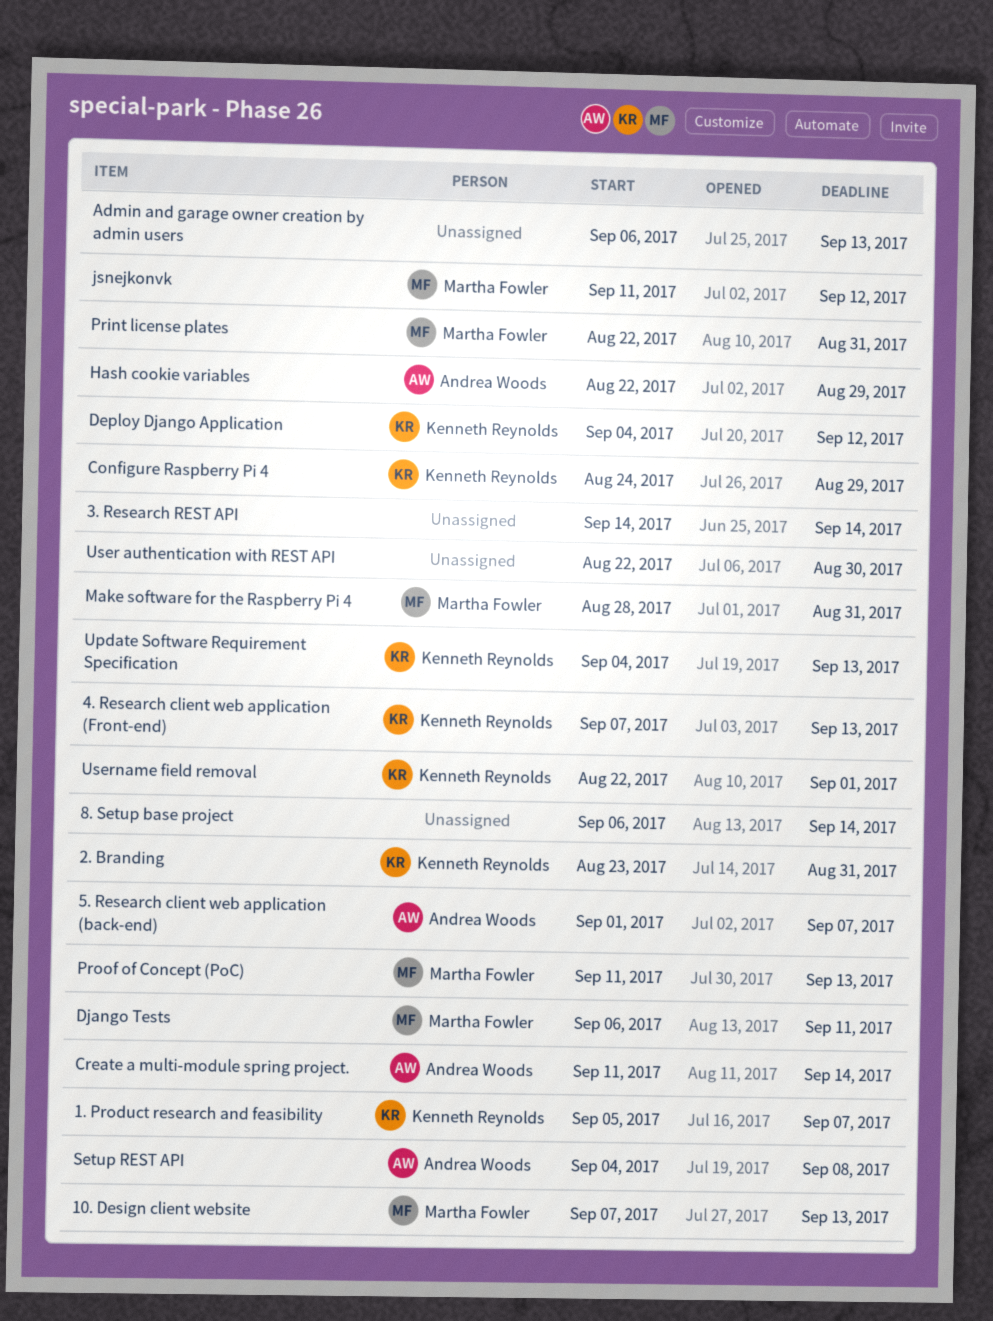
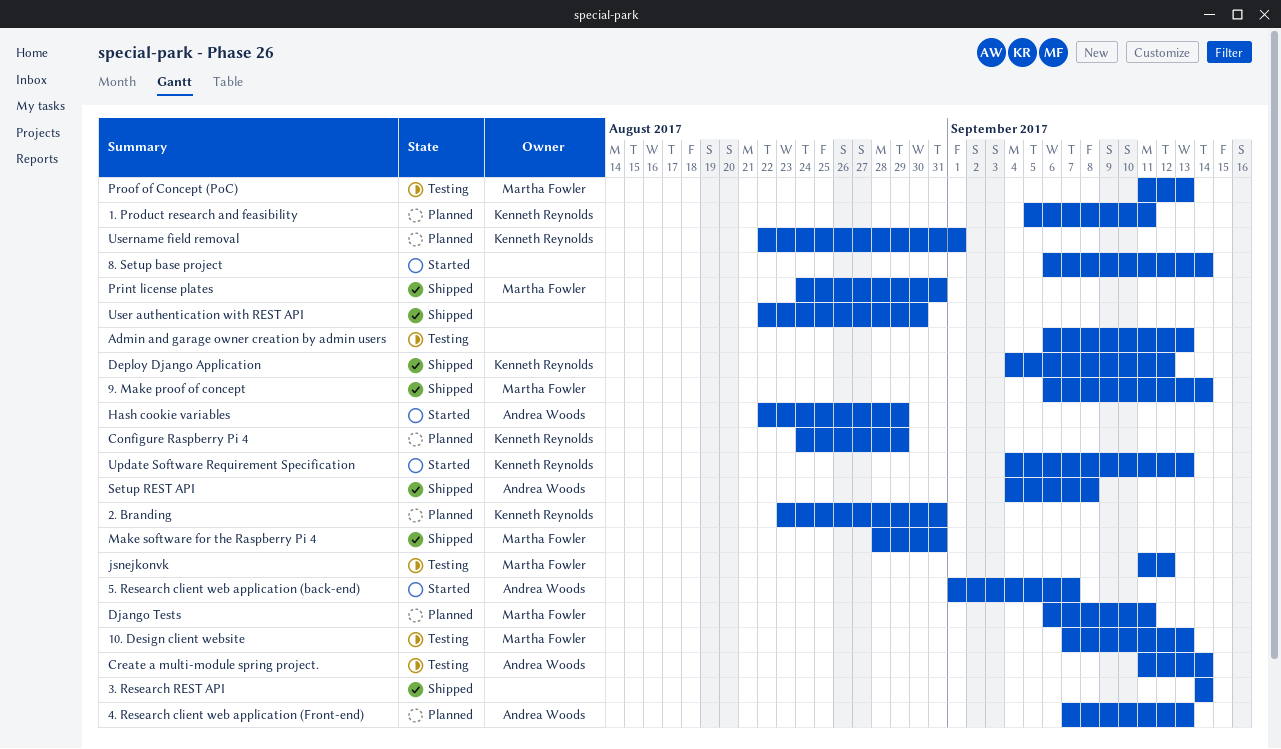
1. Product research and feasibility, due: Sep 7 -> Sep 11
4. Research client web application (Front-end), owner: Kenneth Reynolds -> Andrea Woods
9. Make proof of concept: none -> present
Print license plates, start: Aug 22 -> Aug 24

